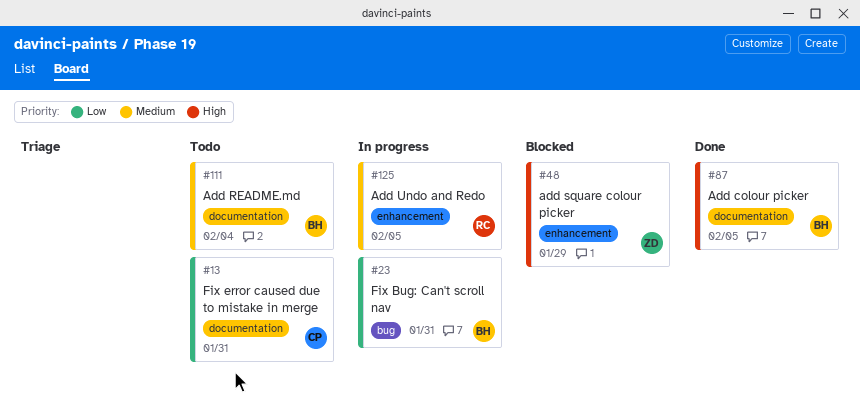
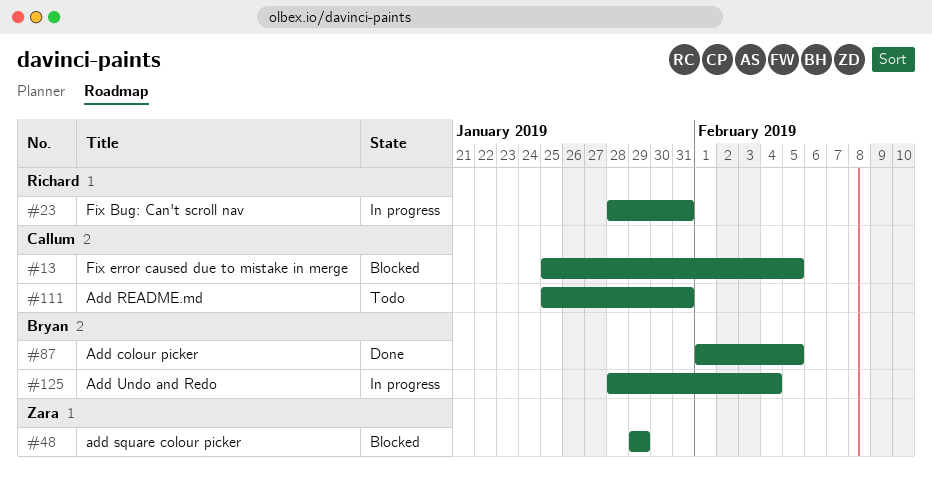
#13, status: Todo -> Blocked
#13, due: Jan 31 -> Feb 5
#23, owner: Bryan -> Richard
#111, owner: Bryan -> Callum
#111, due: Feb 4 -> Jan 31
#125, owner: Richard -> Bryan
#125, due: Feb 5 -> Feb 4

